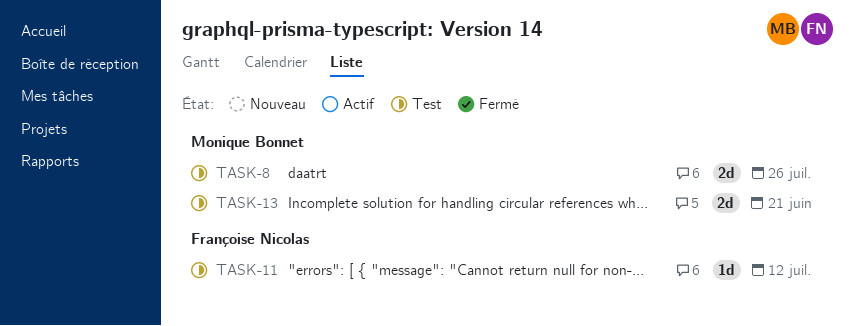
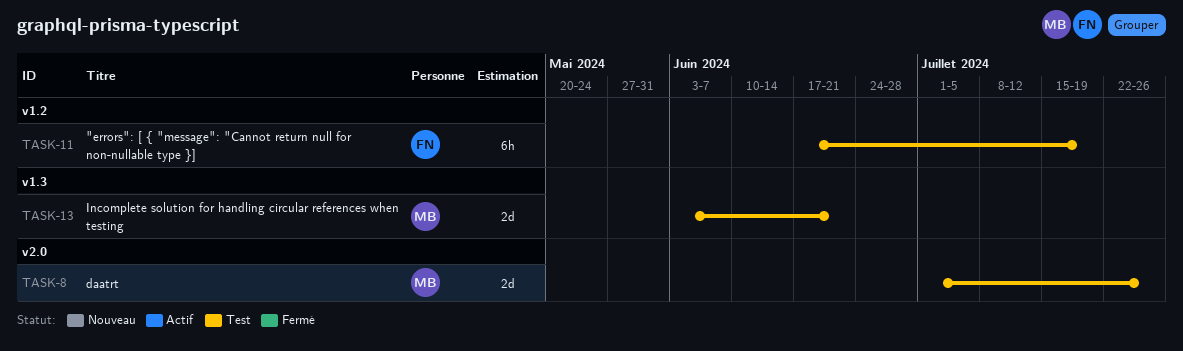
TASK-11, estimate: 1d -> 6h
TASK-11, due: Jul 12 -> Jul 19

